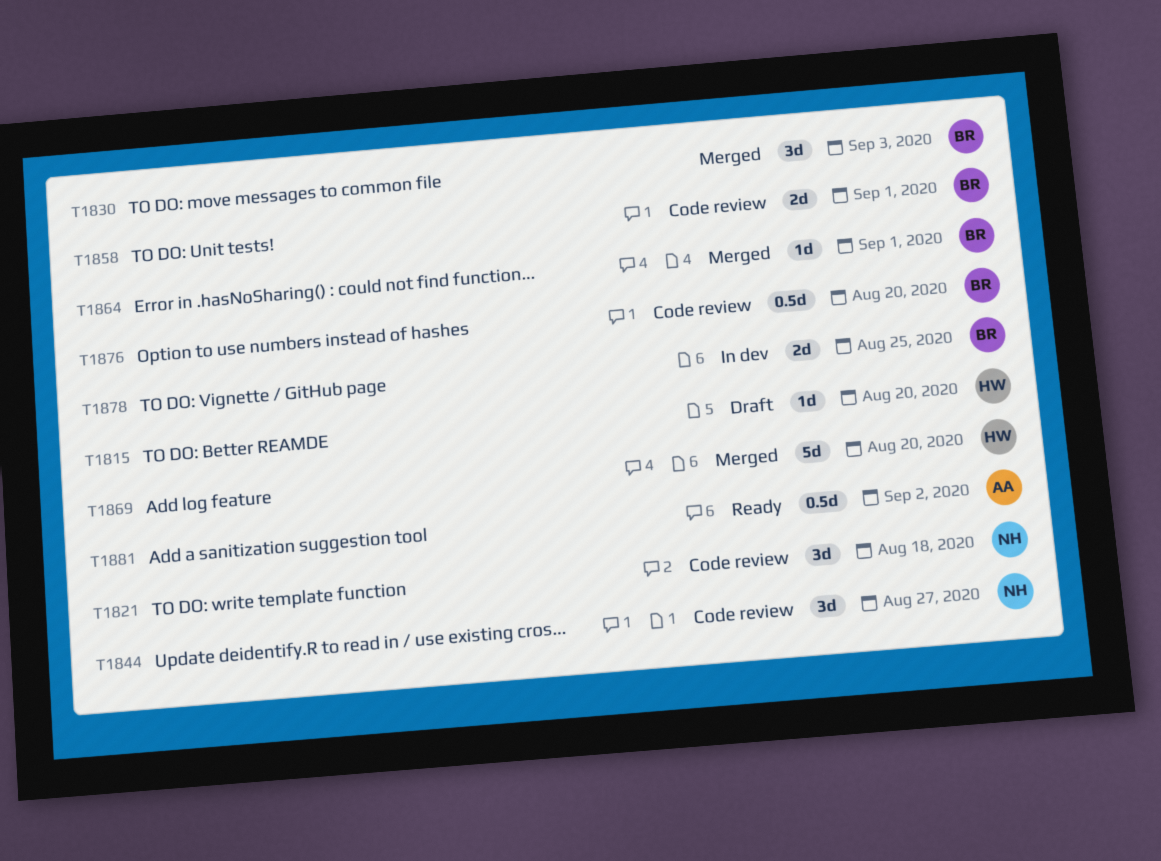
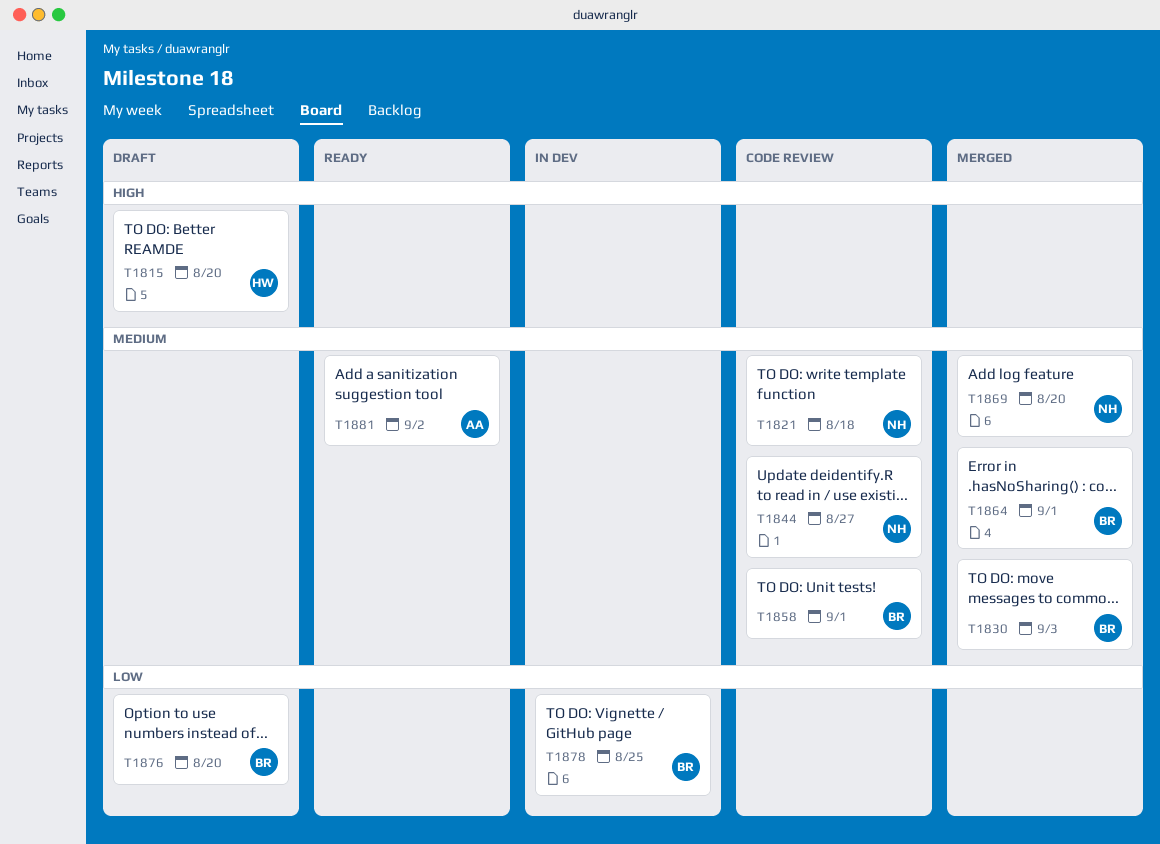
T1869, owner: HW -> NH
T1876, status: Code review -> Draft

